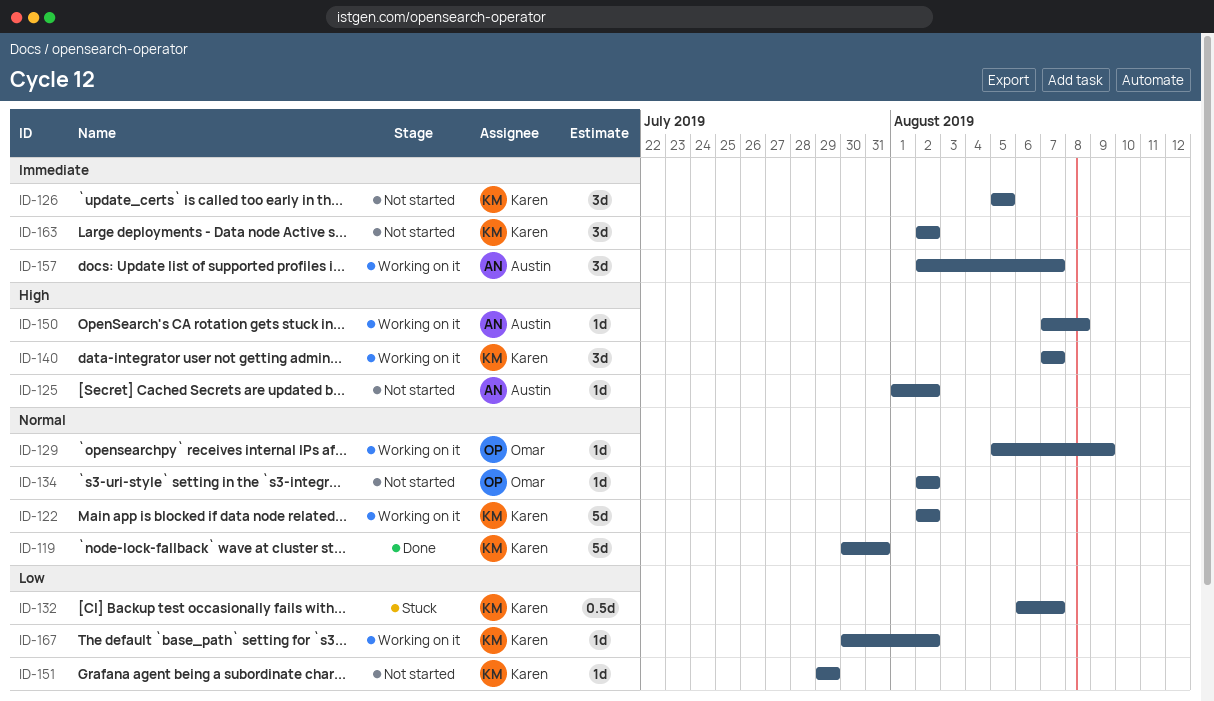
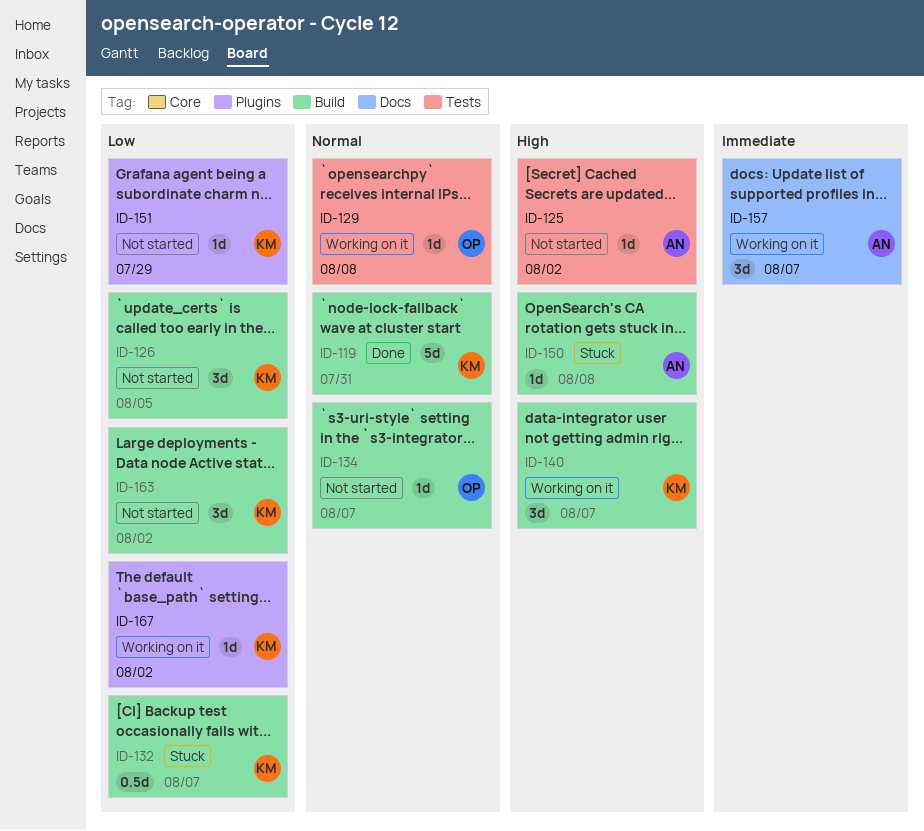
ID-122: present -> none
ID-126, priority: Immediate -> Low
ID-129, due: Aug 9 -> Aug 8
ID-134, due: Aug 2 -> Aug 7
ID-150, status: Working on it -> Stuck
ID-163, priority: Immediate -> Low

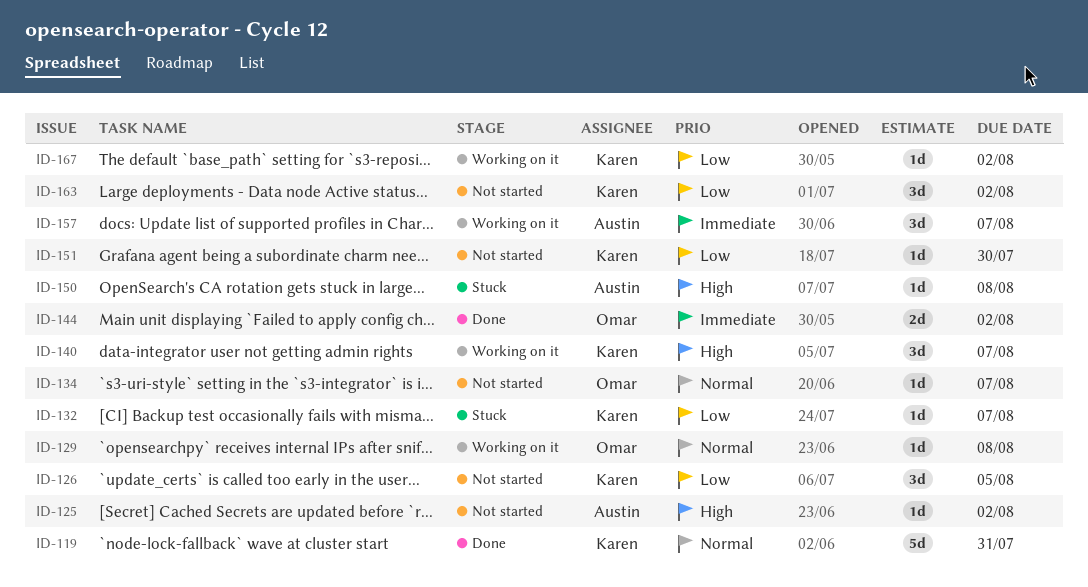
ID-132, estimate: 0.5d -> 1d
ID-144: none -> present
ID-151, due: Jul 29 -> Jul 30

